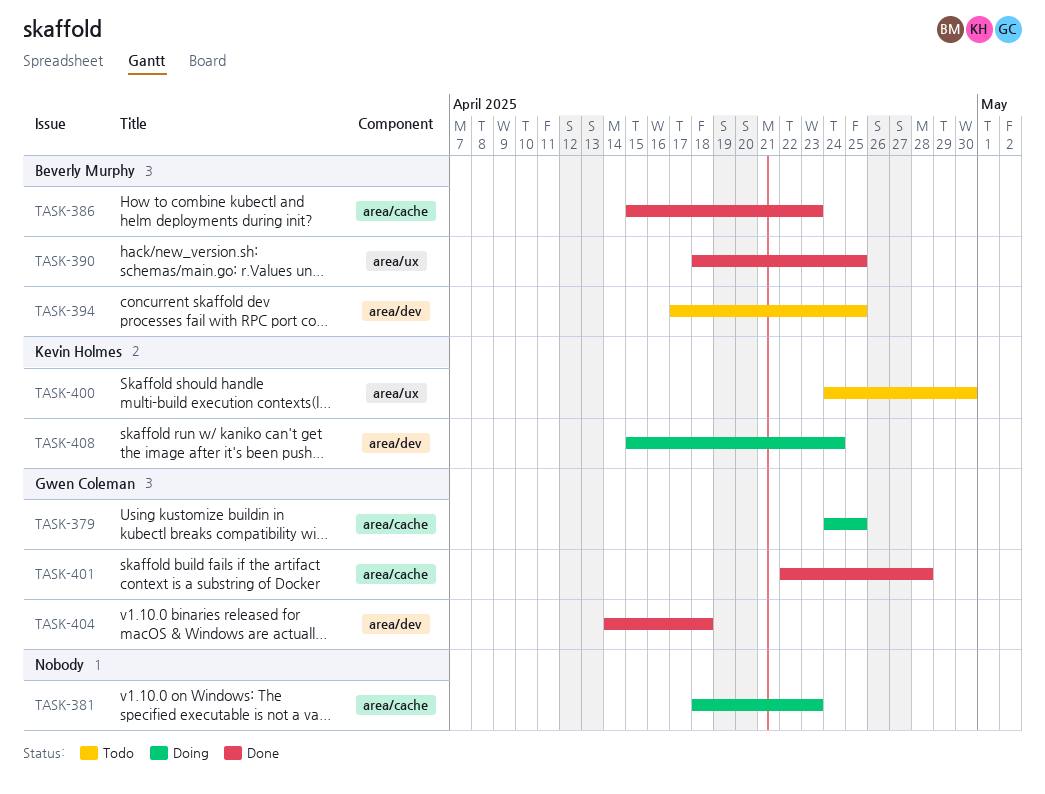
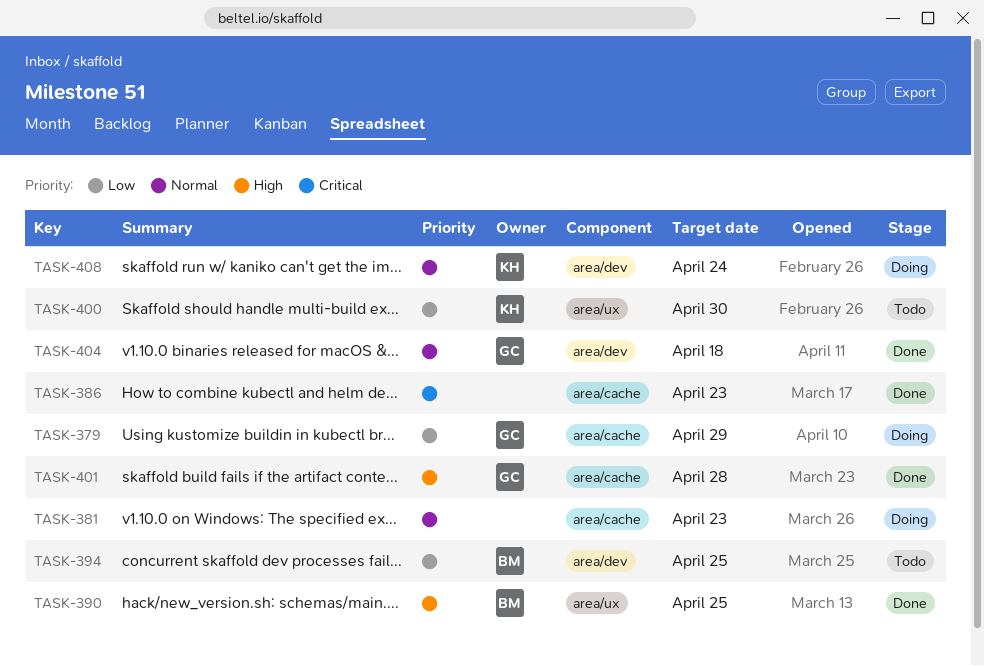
TASK-379, due: Apr 25 -> Apr 29
TASK-386, owner: Beverly Murphy -> none

